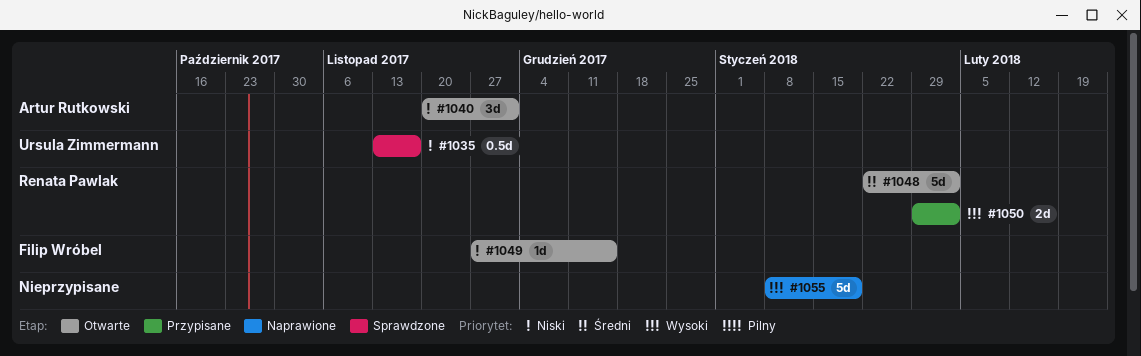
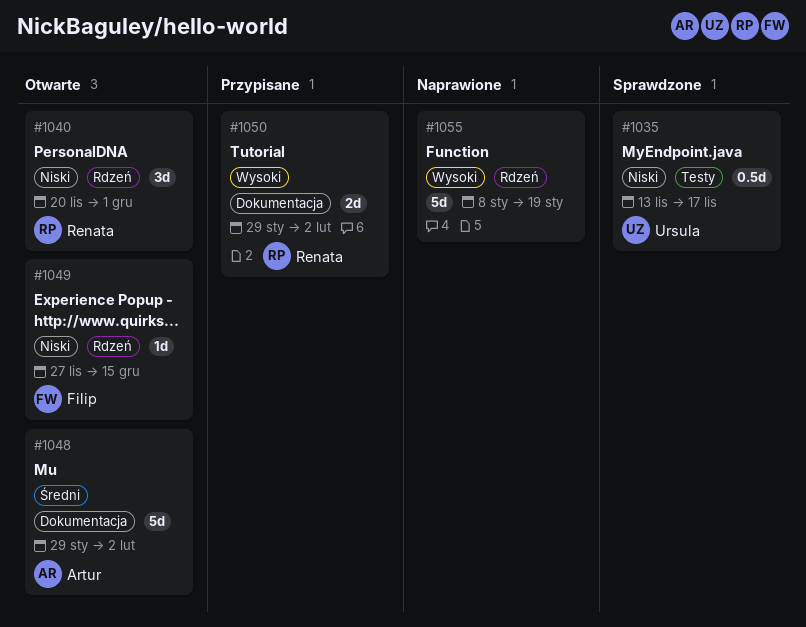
#1040, owner: Artur Rutkowski -> Renata Pawlak
#1048, owner: Renata Pawlak -> Artur Rutkowski
#1048, start: Jan 22 -> Jan 29

